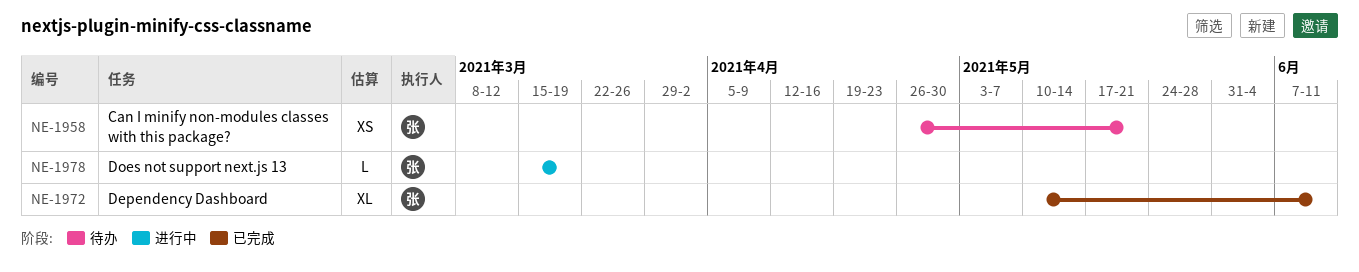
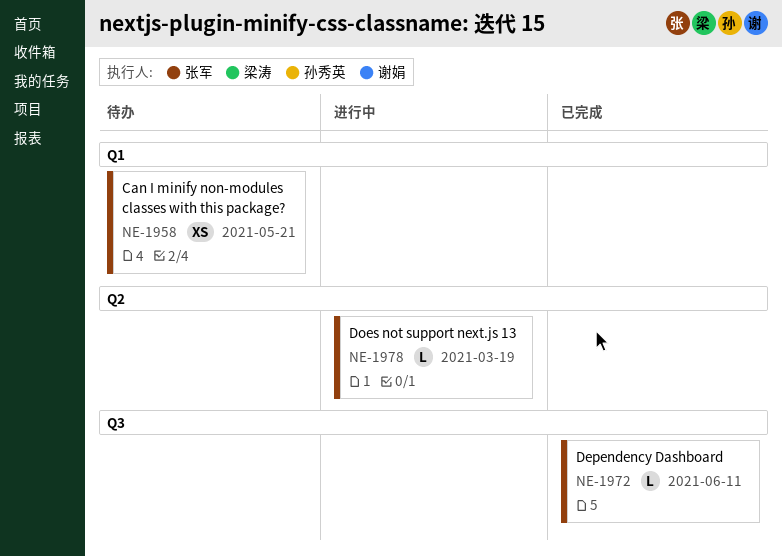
NE-1972, estimate: XL -> L

